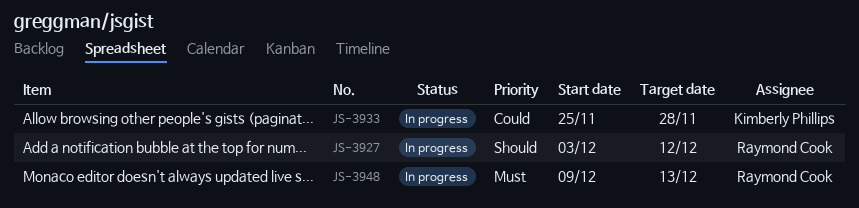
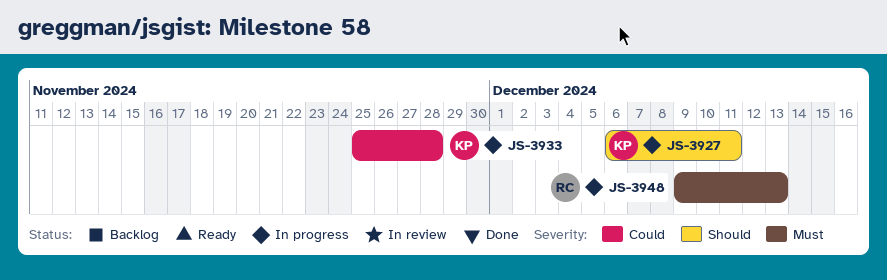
JS-3927, owner: Raymond Cook -> Kimberly Phillips
JS-3927, start: Dec 3 -> Dec 6
JS-3927, due: Dec 12 -> Dec 11

